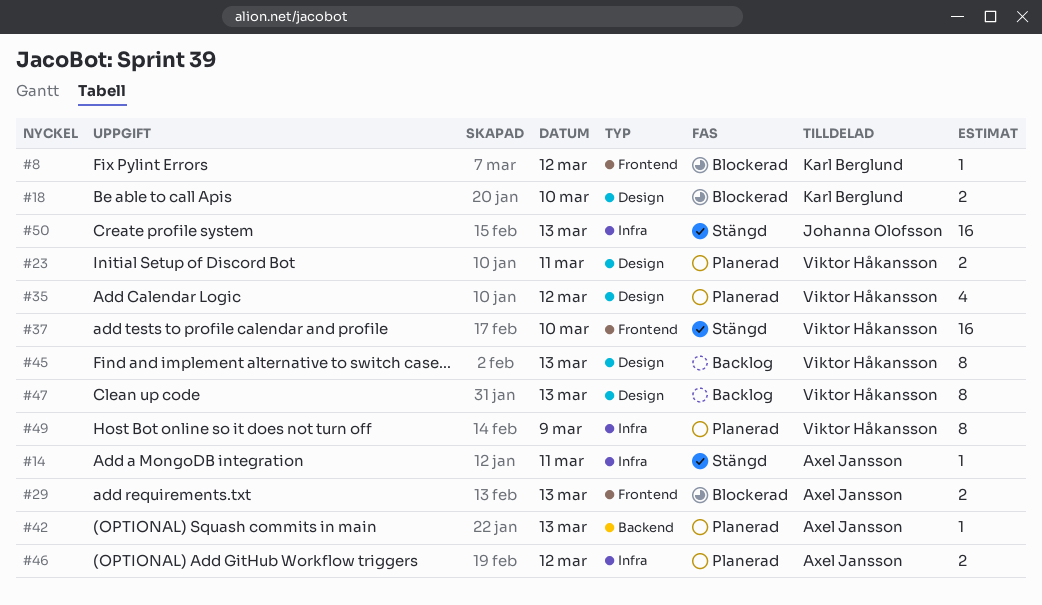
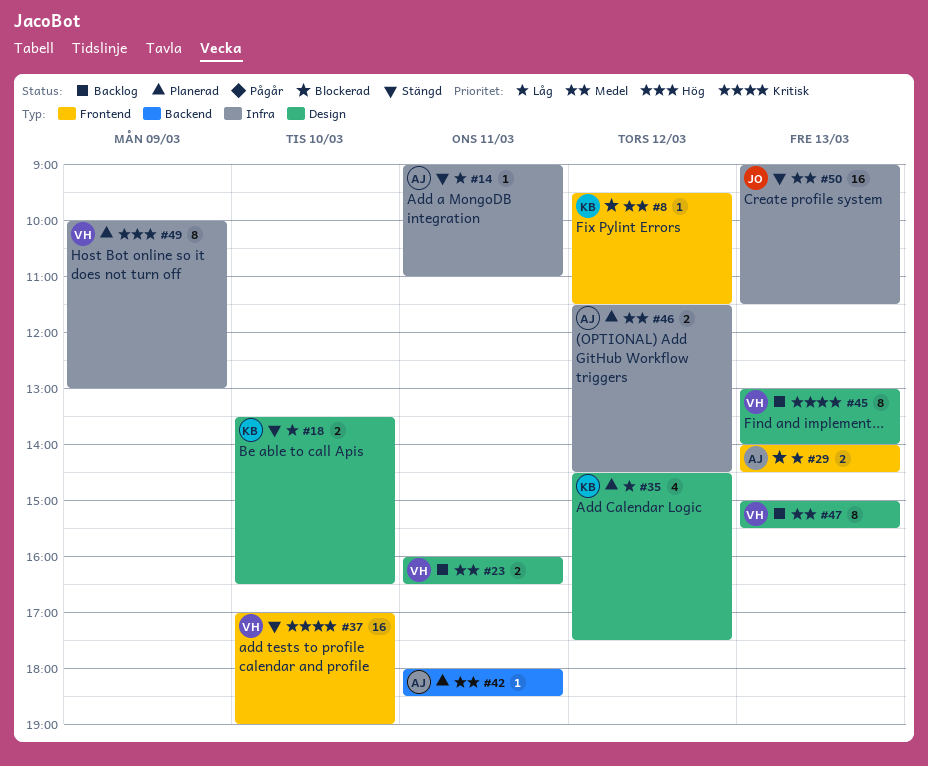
#18, status: Blockerad -> Stängd
#23, status: Planerad -> Backlog
#35, owner: Viktor Håkansson -> Karl Berglund
#42, day: Mar 13 -> Mar 11

